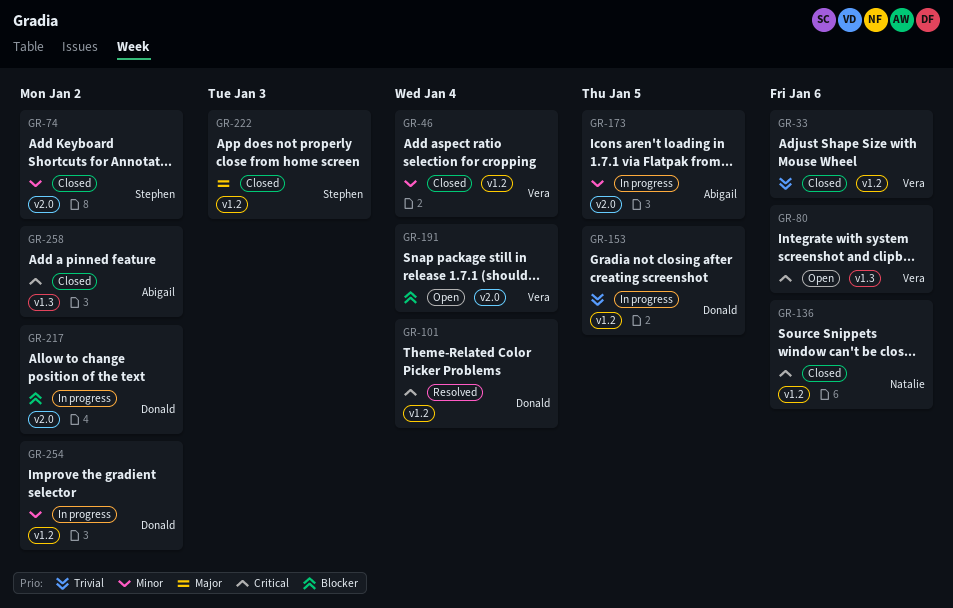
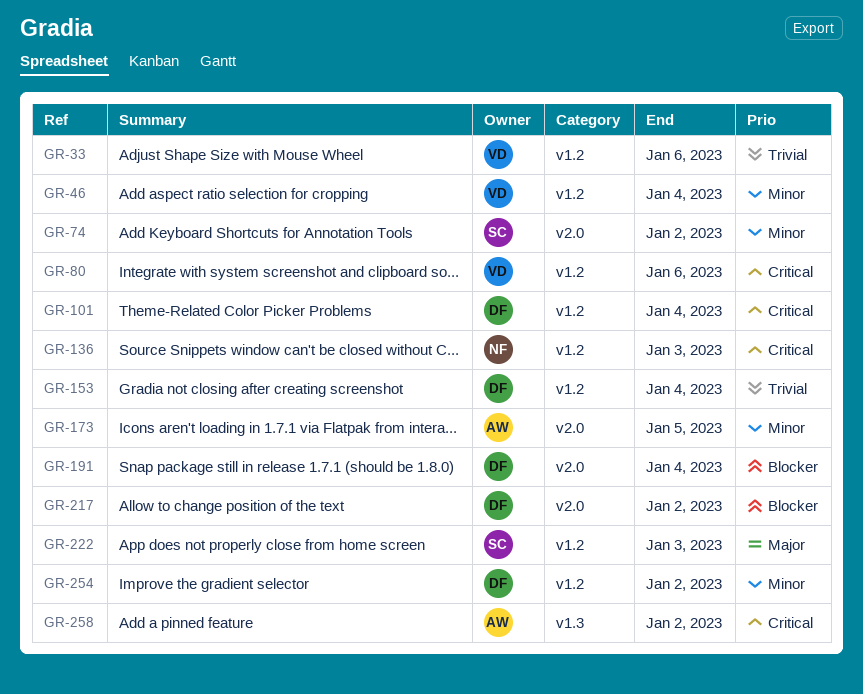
GR-80, label: v1.3 -> v1.2
GR-136, due: Jan 6 -> Jan 3
GR-153, due: Jan 5 -> Jan 4
GR-191, owner: Vera -> Donald

